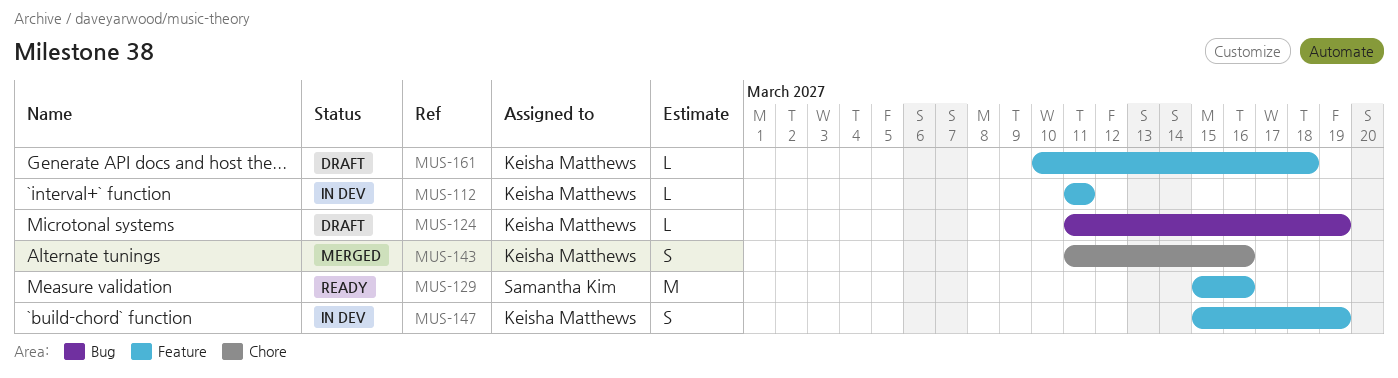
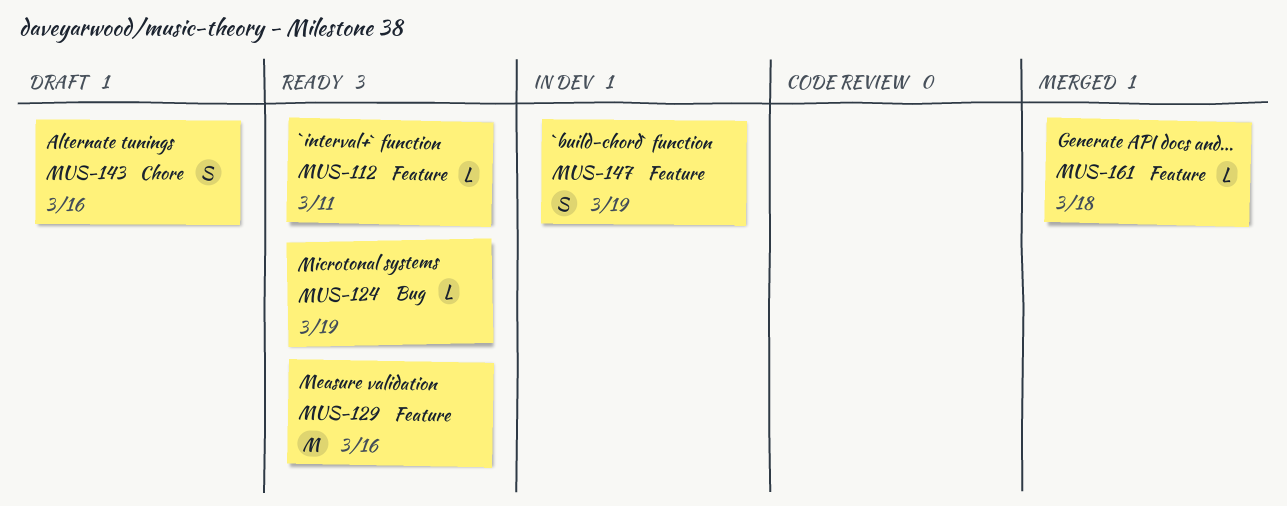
MUS-112, status: In dev -> Ready
MUS-124, status: Draft -> Ready
MUS-143, status: Merged -> Draft
MUS-161, status: Draft -> Merged

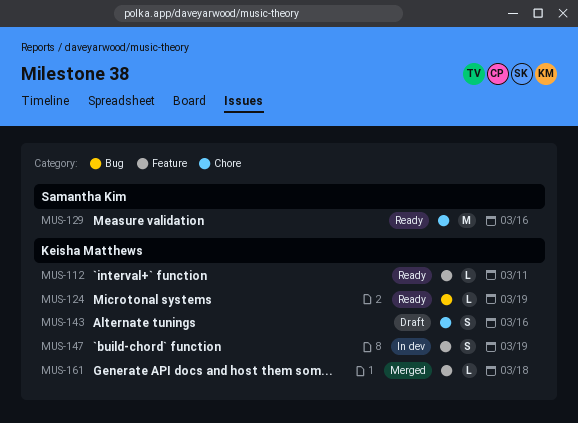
MUS-129, label: Feature -> Chore

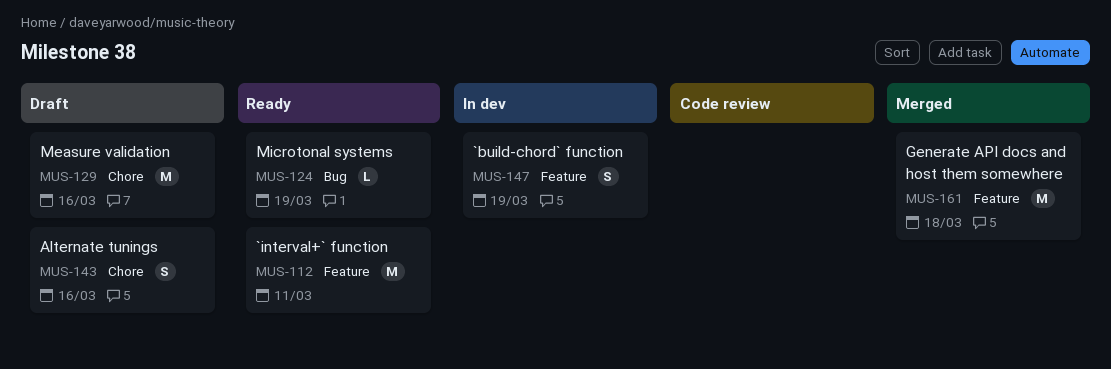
MUS-112, estimate: L -> M
MUS-129, status: Ready -> Draft
MUS-161, estimate: L -> M

